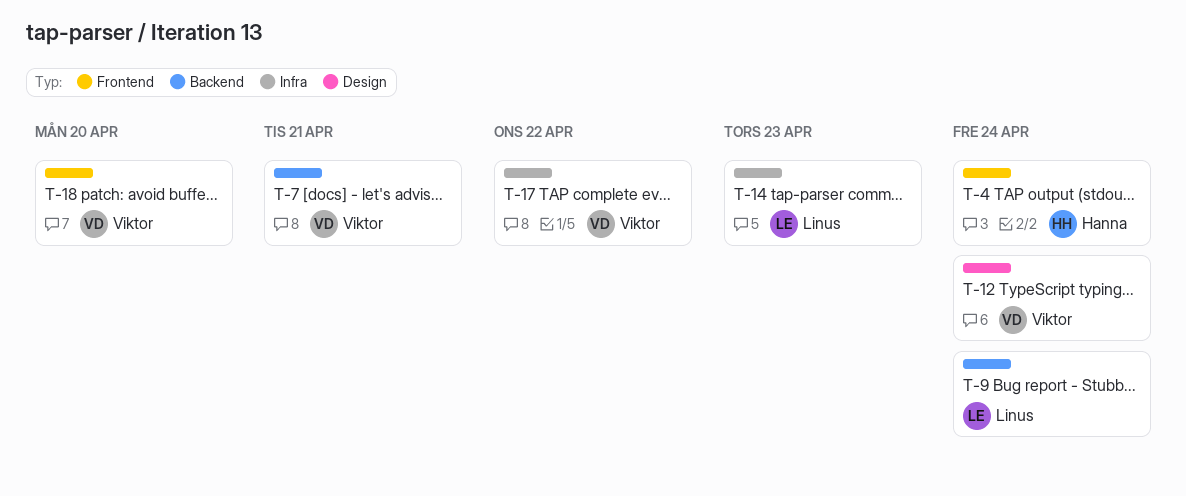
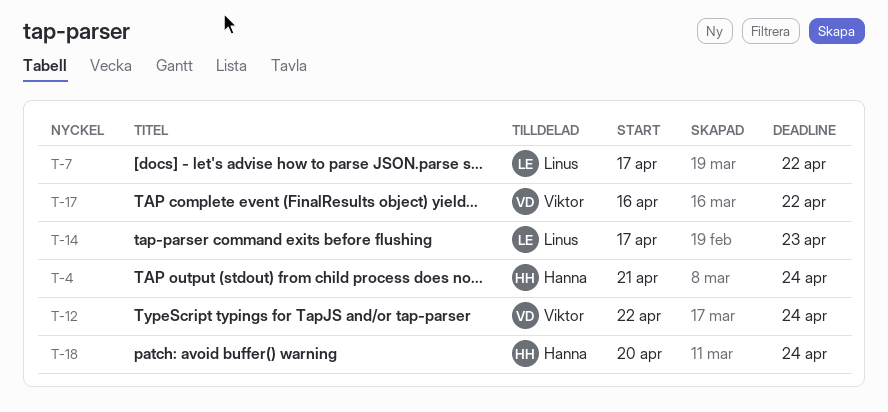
T-7, owner: Viktor -> Linus
T-7, due: Apr 21 -> Apr 22
T-9: present -> none
T-18, owner: Viktor -> Hanna
T-18, due: Apr 20 -> Apr 24

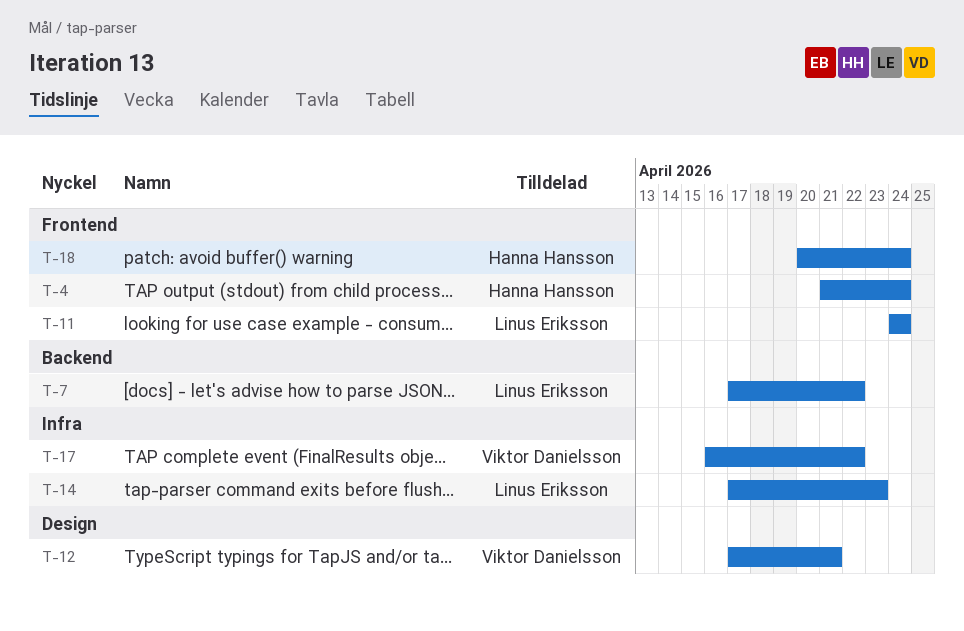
T-11: none -> present
T-12, start: Apr 22 -> Apr 17
T-12, due: Apr 24 -> Apr 21

